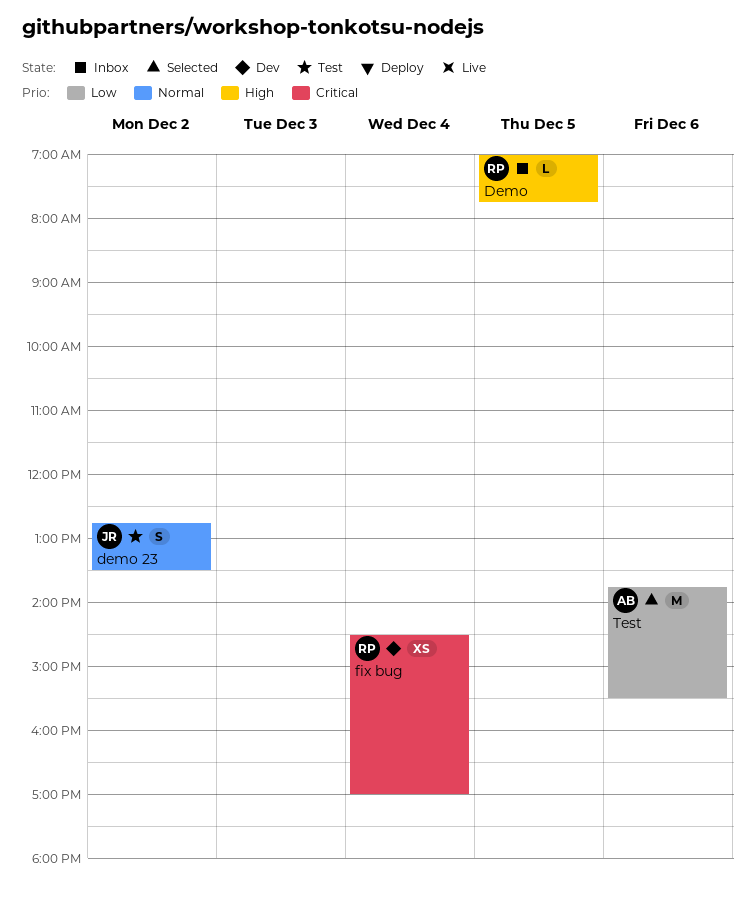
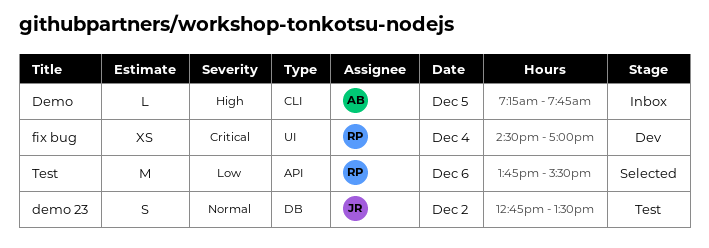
Demo, owner: RP -> AB
Demo, begins: 07:00 -> 07:15
Test, owner: AB -> RP

